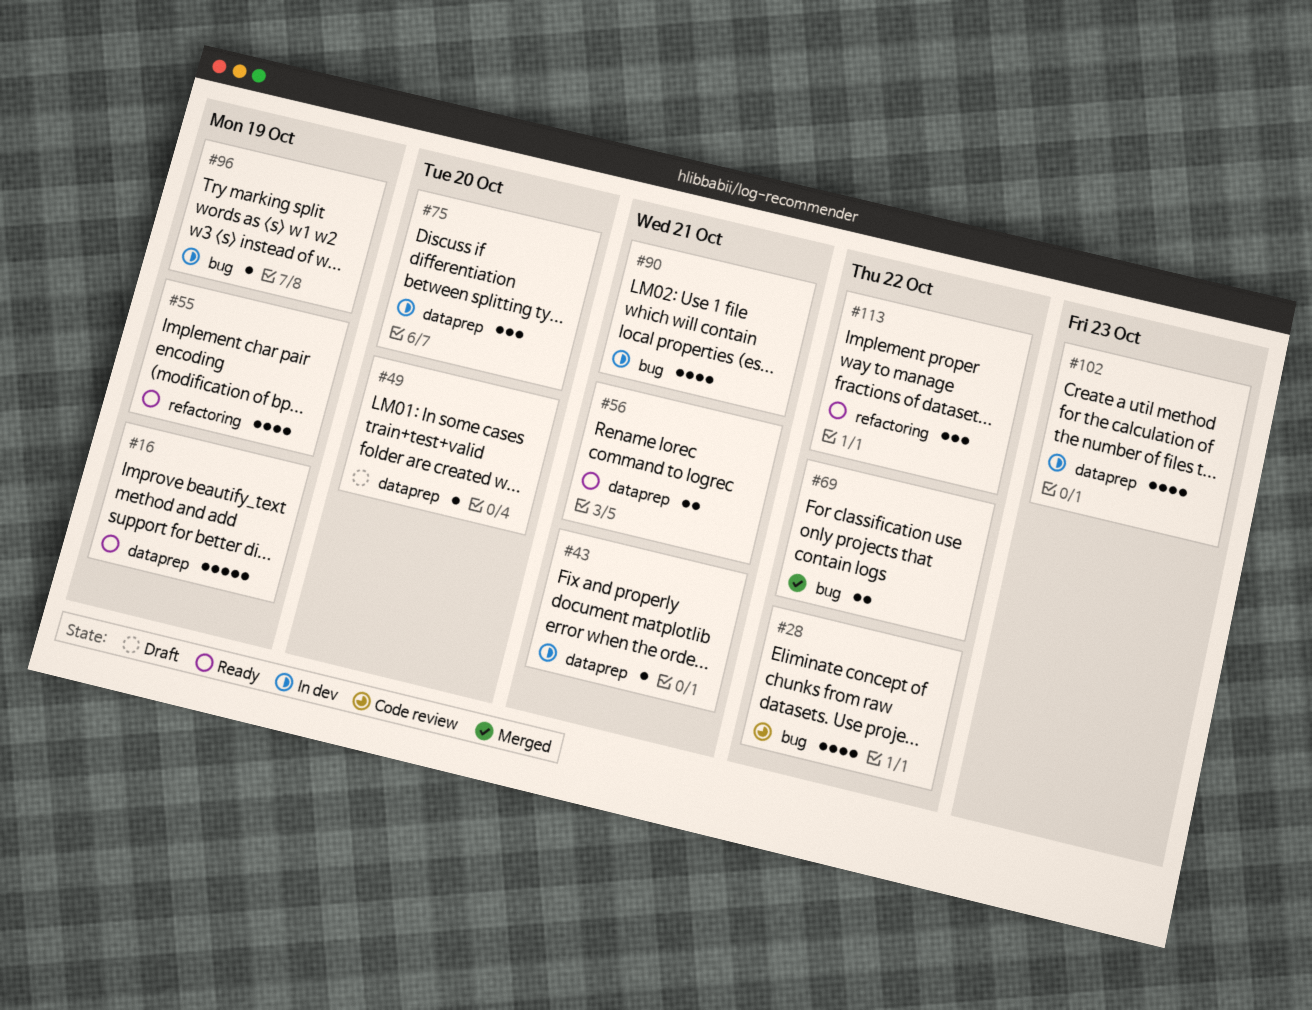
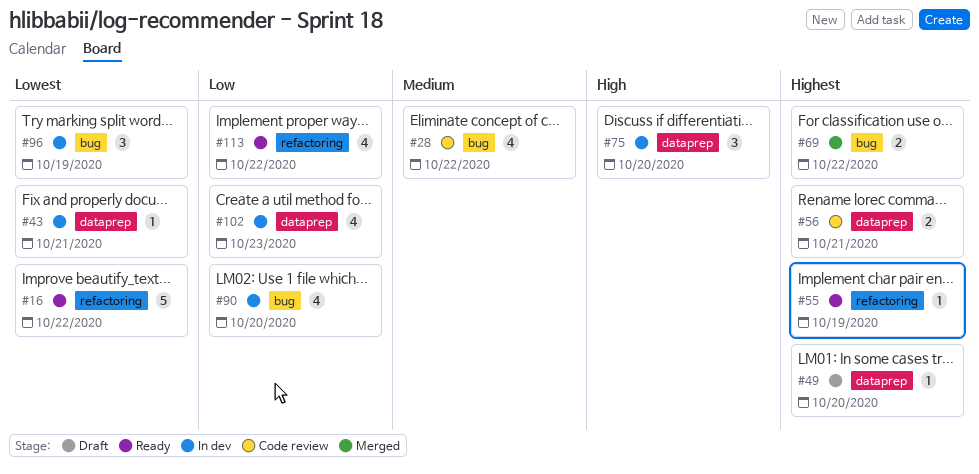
#16, label: dataprep -> refactoring
#16, due: Oct 19 -> Oct 22
#55, estimate: 4 -> 1
#56, status: Ready -> Code review
#90, due: Oct 21 -> Oct 20
#96, estimate: 1 -> 3
#113, estimate: 3 -> 4

